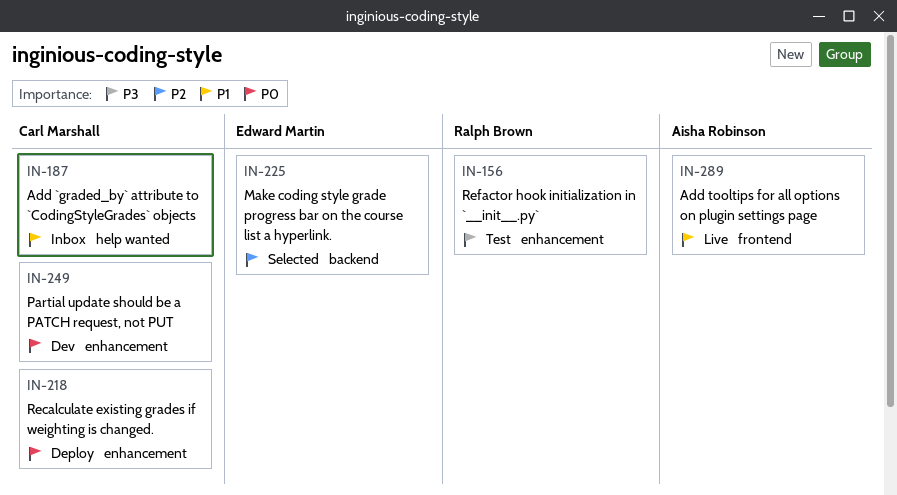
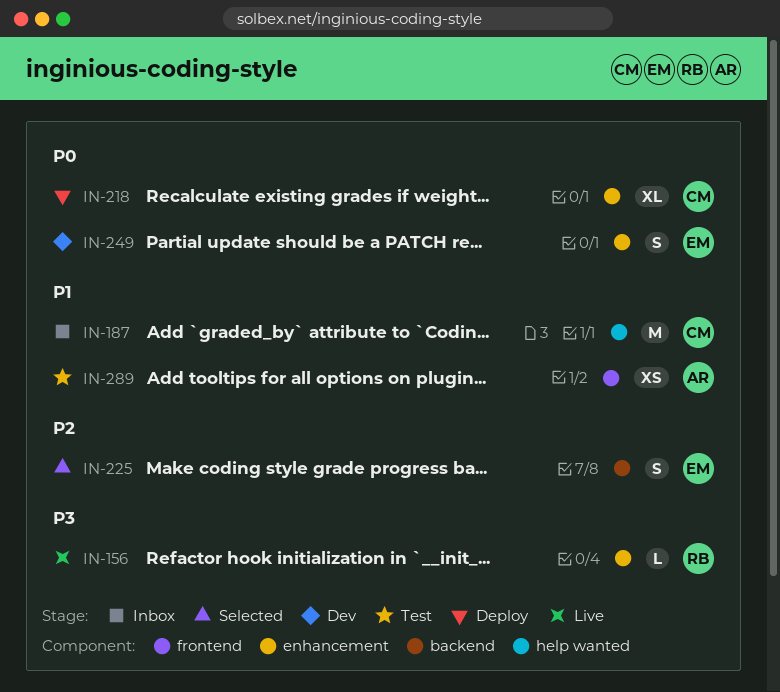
IN-156, status: Test -> Live
IN-249, owner: Carl Marshall -> Edward Martin
IN-289, status: Live -> Test

